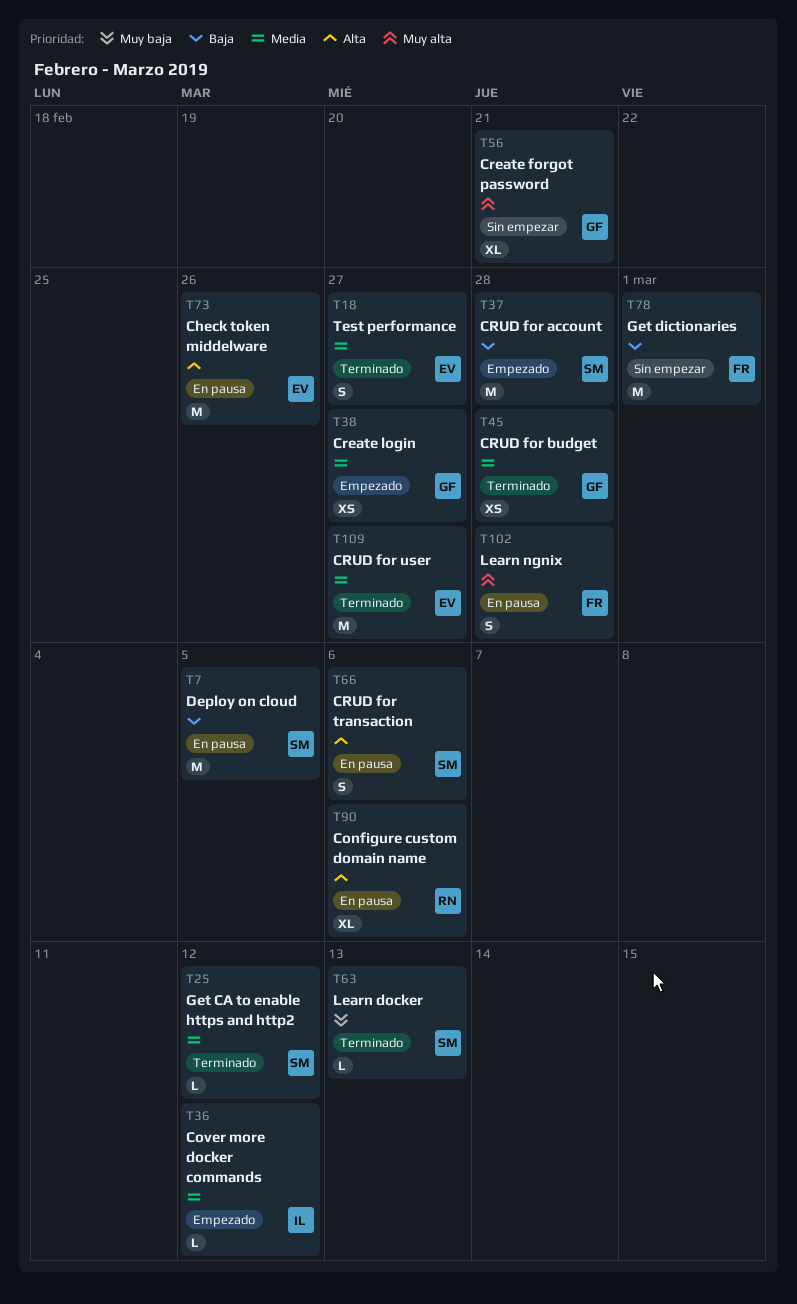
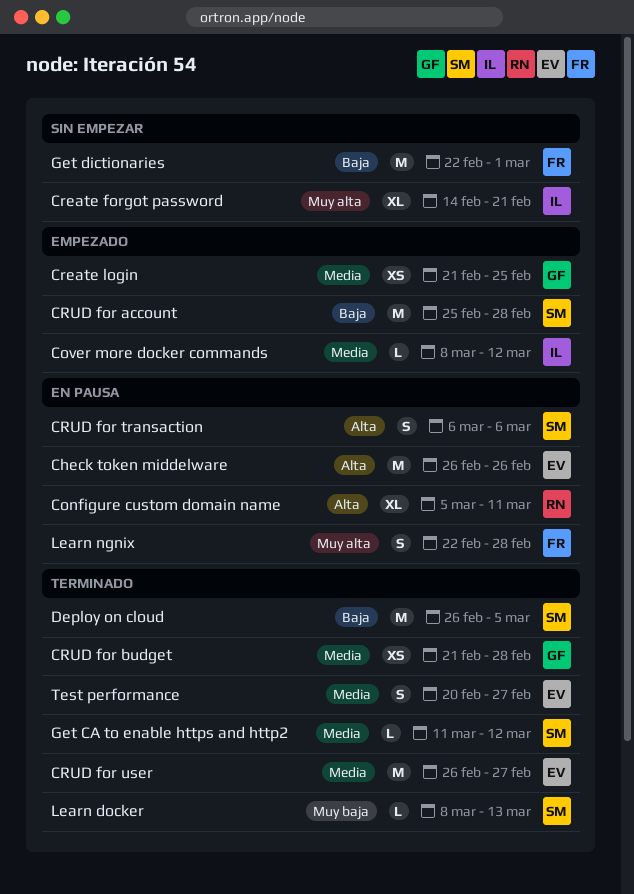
Configure custom domain name, due: Mar 6 -> Mar 11
Create forgot password, owner: GF -> IL
Create login, due: Feb 27 -> Feb 25
Deploy on cloud, status: En pausa -> Terminado

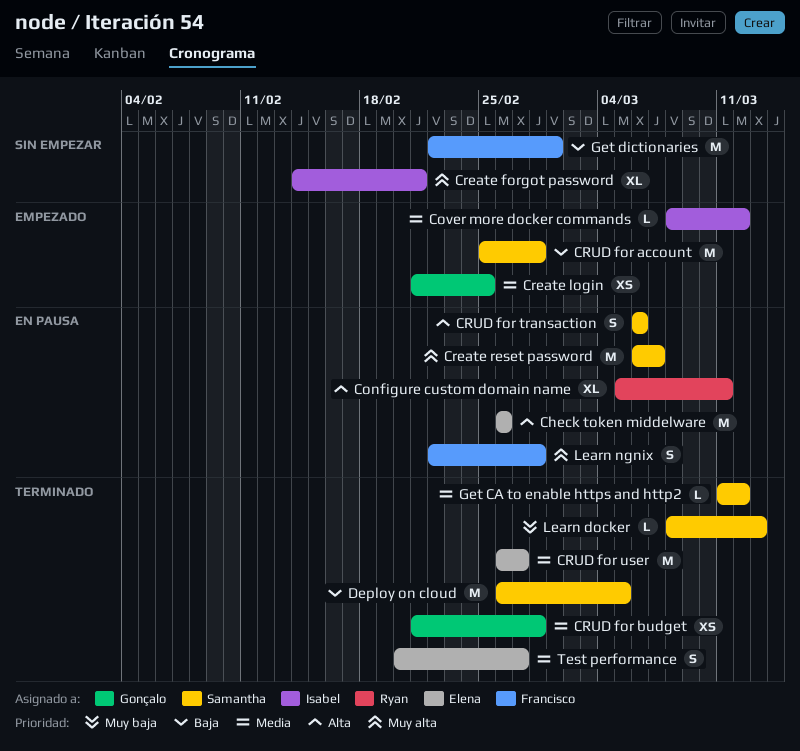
Create reset password: none -> present

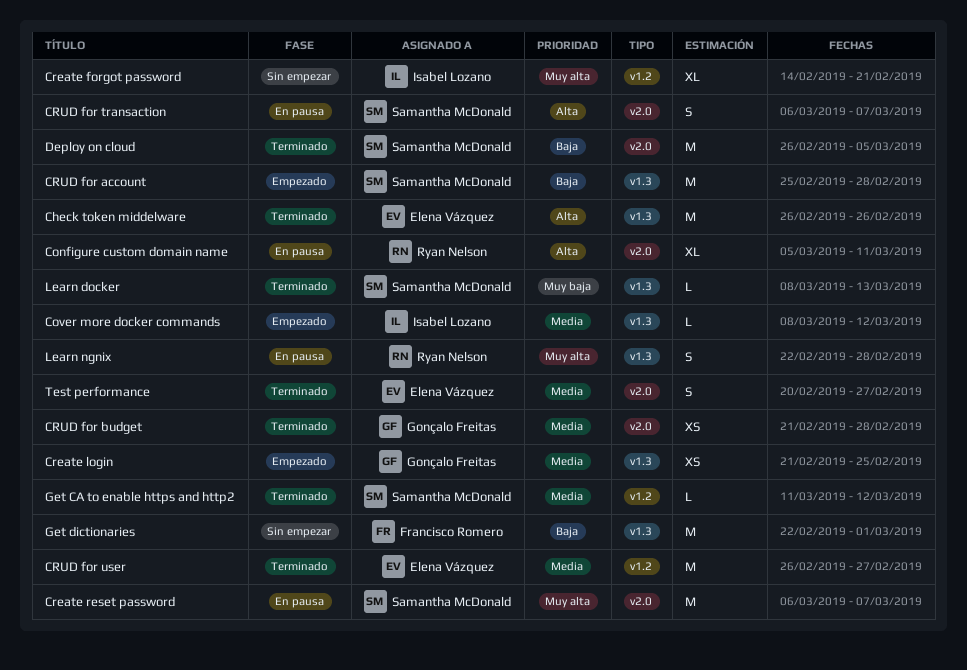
Check token middelware, status: En pausa -> Terminado
CRUD for transaction, due: Mar 6 -> Mar 7
Learn ngnix, owner: Francisco Romero -> Ryan Nelson

